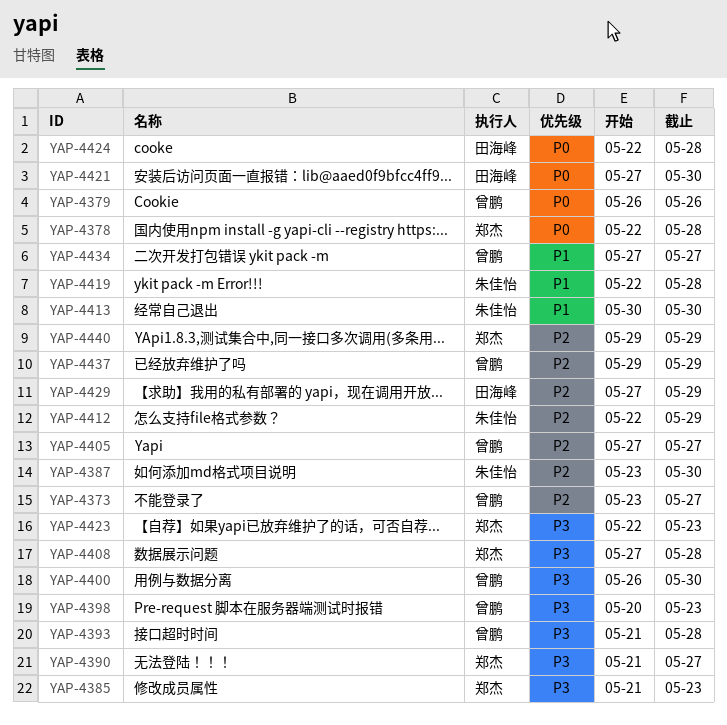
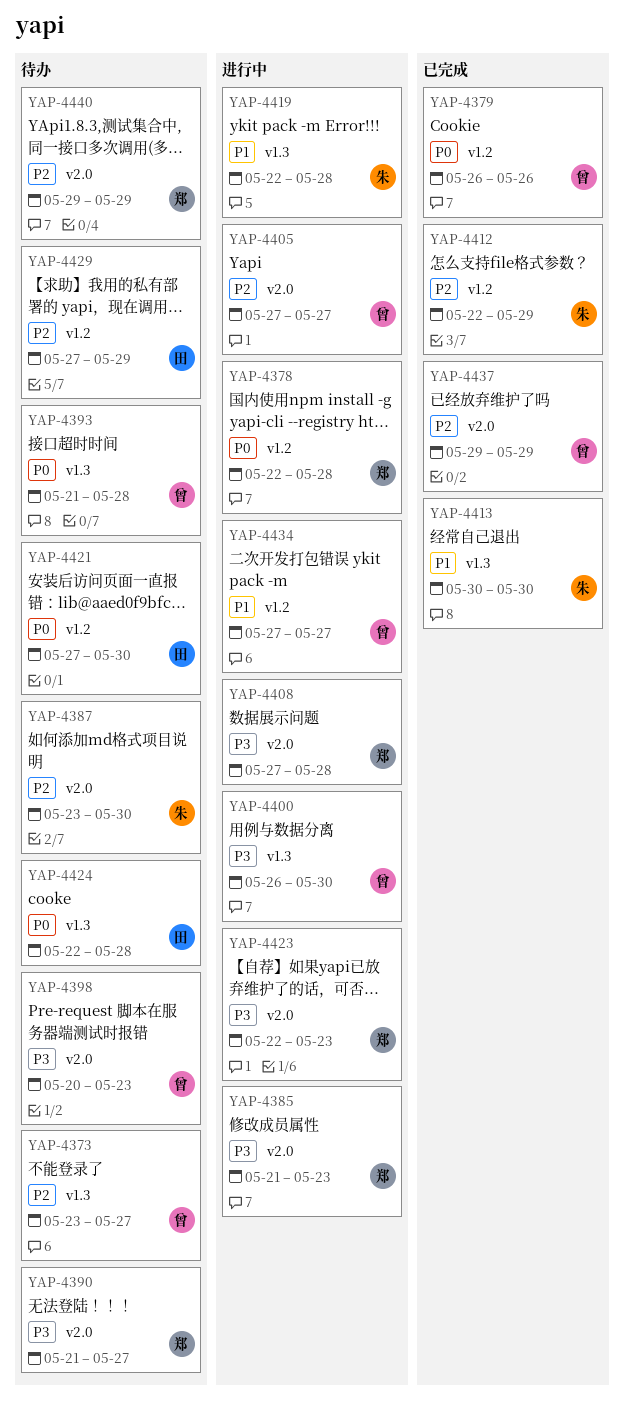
YAP-4393, priority: P3 -> P0

